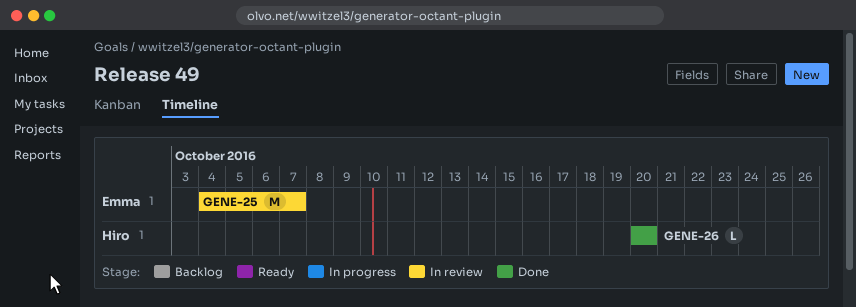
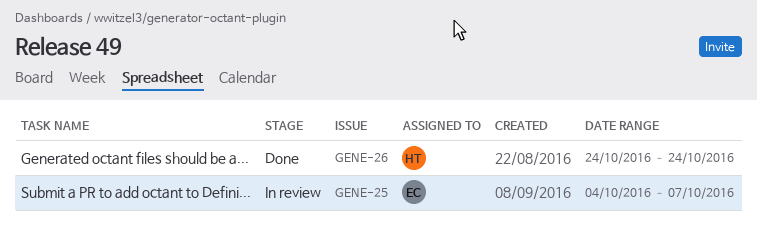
GENE-26, start: Oct 20 -> Oct 24
GENE-26, due: Oct 20 -> Oct 24

